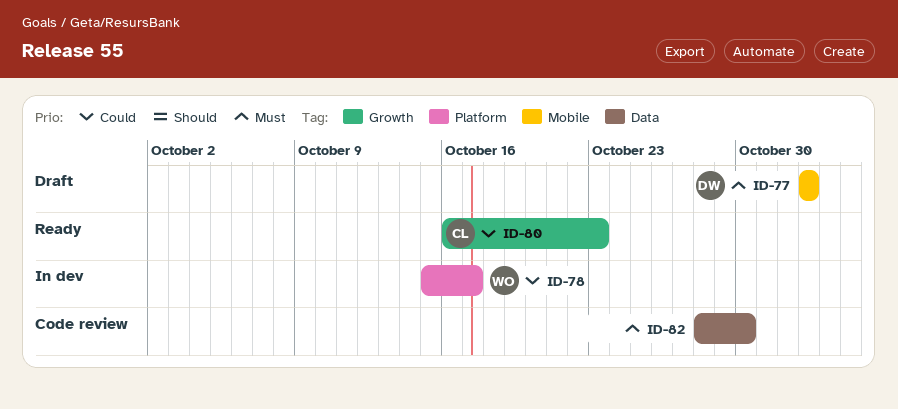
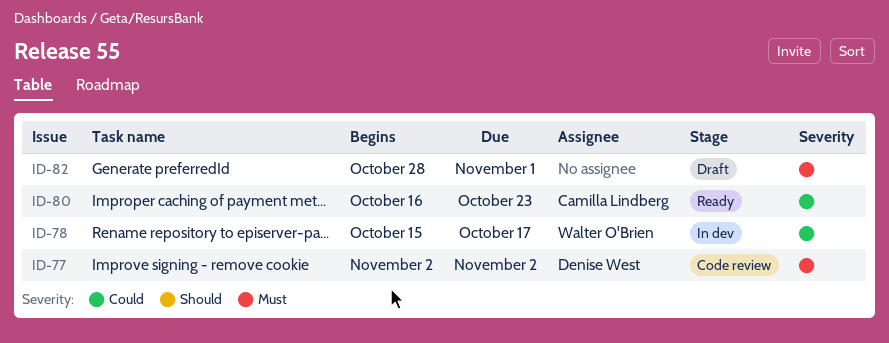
ID-77, status: Draft -> Code review
ID-82, status: Code review -> Draft
ID-82, due: Oct 30 -> Nov 1

